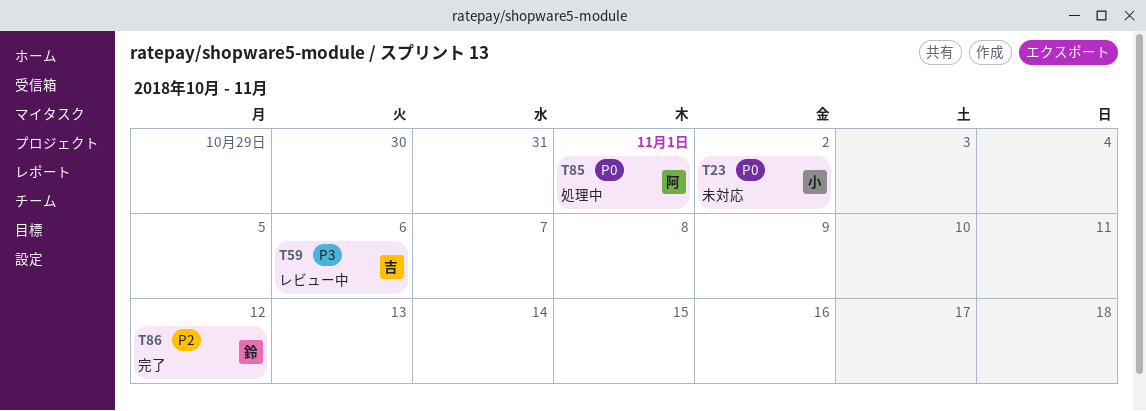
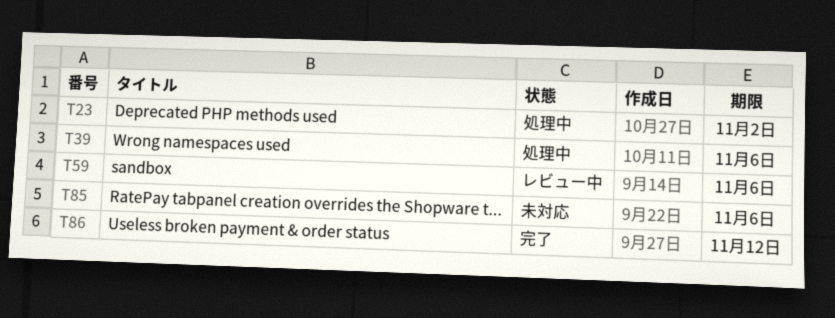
T23, status: 未対応 -> 処理中
T39: none -> present
T85, status: 処理中 -> 未対応
T85, due: Nov 1 -> Nov 6

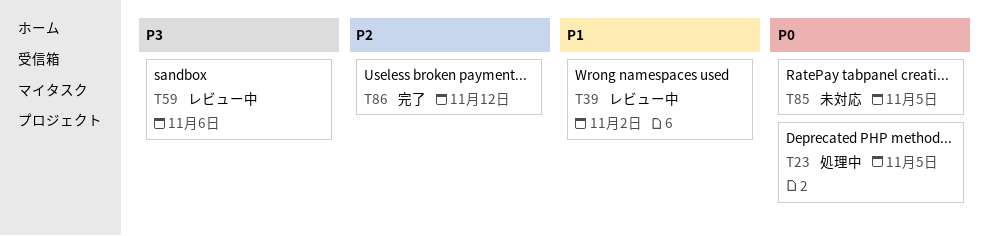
T23, due: Nov 2 -> Nov 5
T39, status: 処理中 -> レビュー中
T39, due: Nov 6 -> Nov 2
T85, due: Nov 6 -> Nov 5

